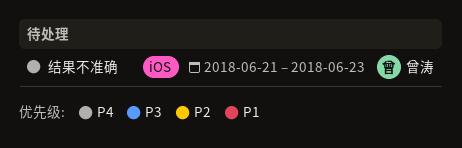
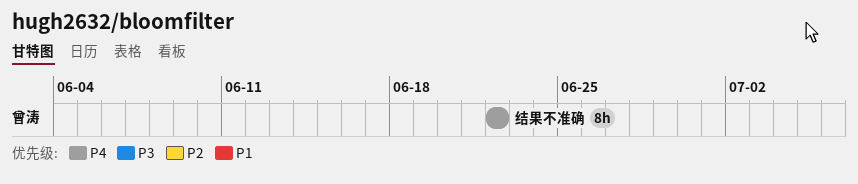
结果不准确, start: Jun 21 -> Jun 22
结果不准确, due: Jun 23 -> Jun 22

